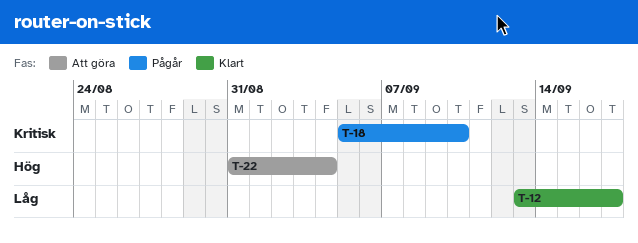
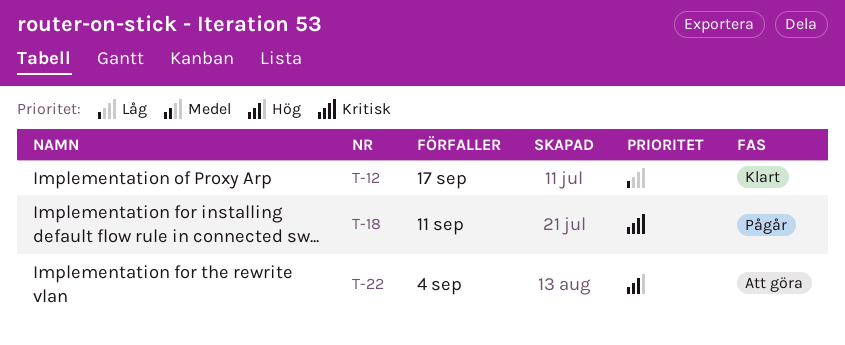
T-18, due: Sep 10 -> Sep 11

